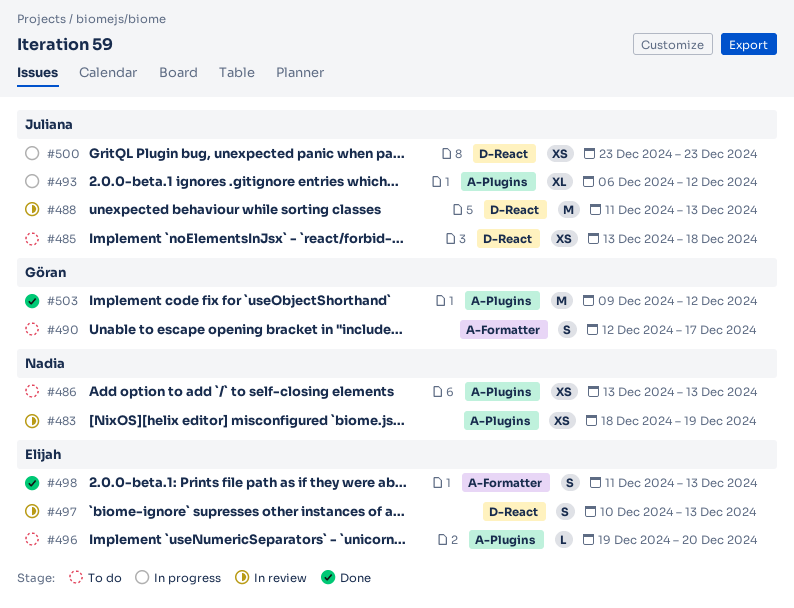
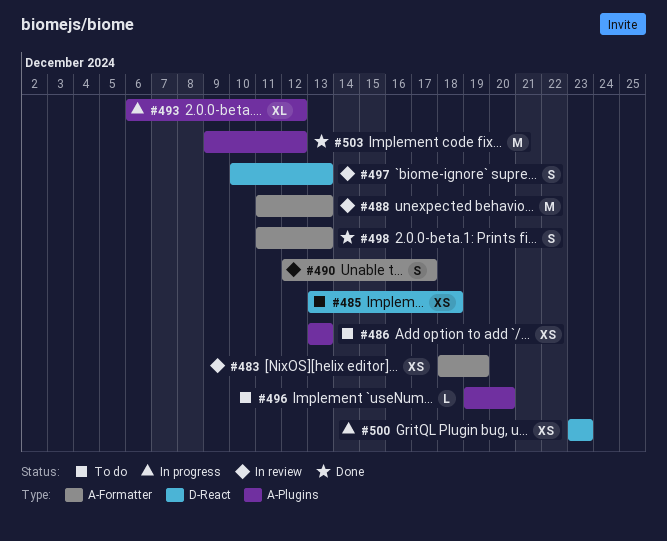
#483, label: A-Plugins -> A-Formatter
#488, label: D-React -> A-Formatter
#490, status: To do -> In review

